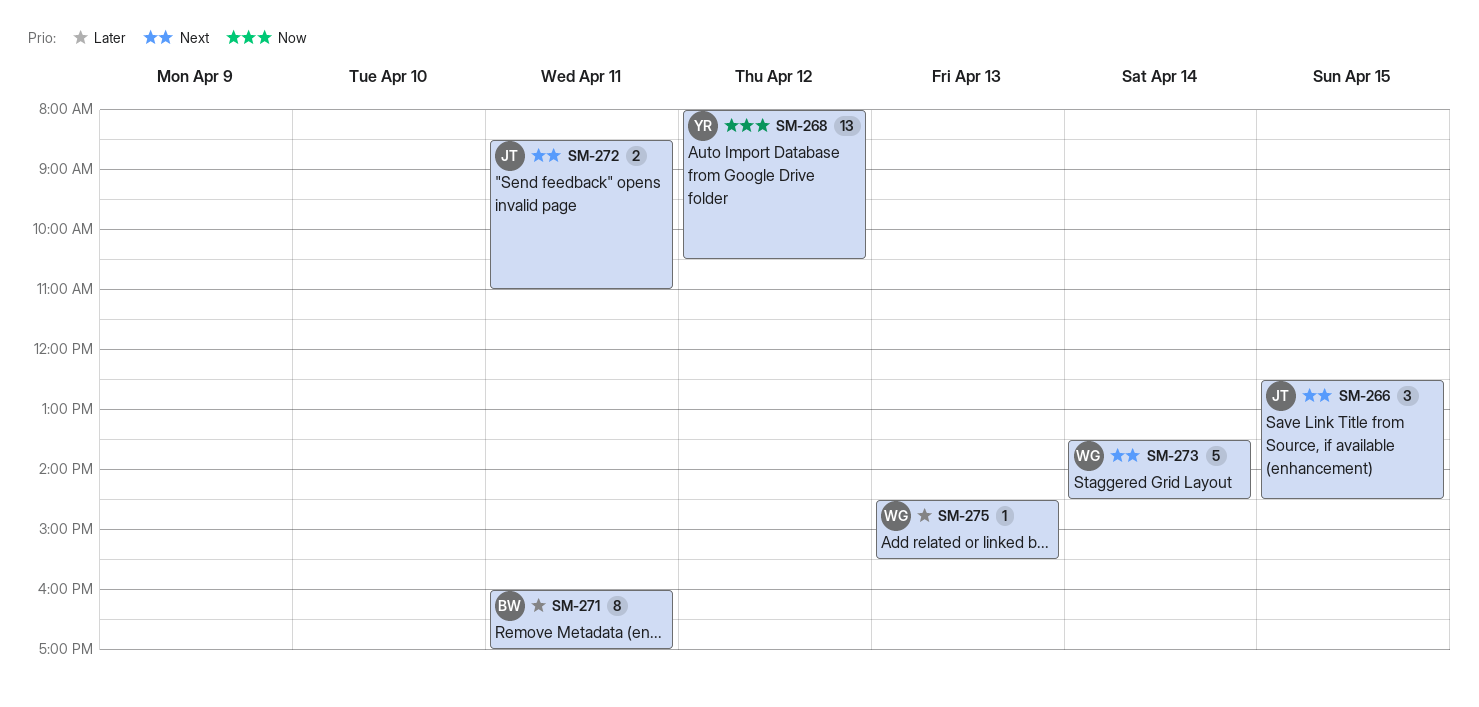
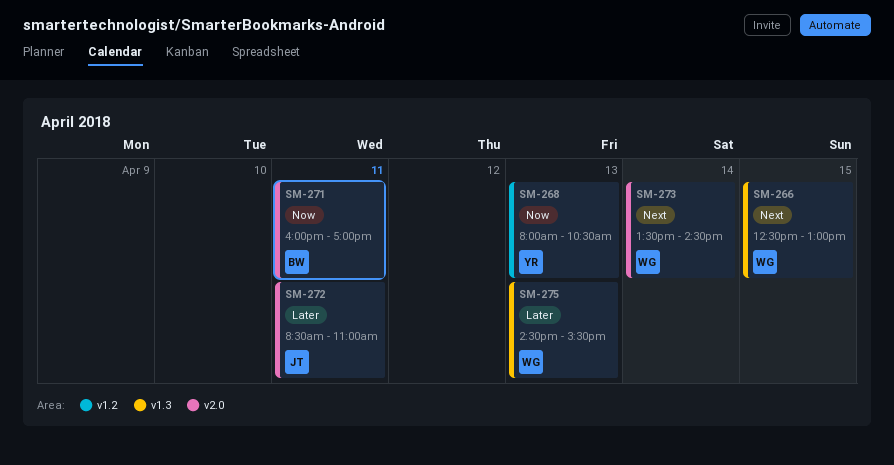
SM-266, owner: JT -> WG
SM-266, ends: 14:30 -> 13:00
SM-268, day: Apr 12 -> Apr 13
SM-271, priority: Later -> Now
SM-272, priority: Next -> Later

